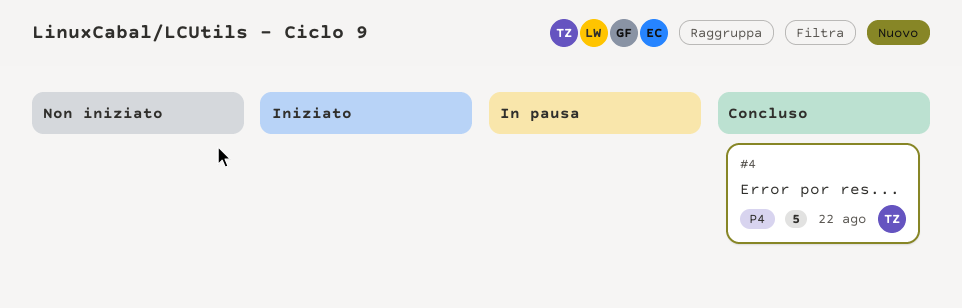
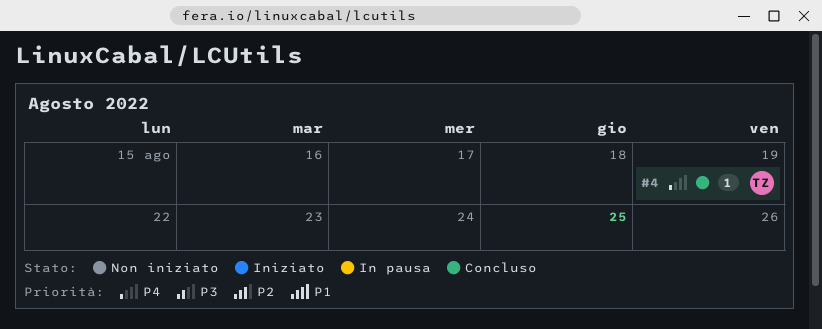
#4, estimate: 5 -> 1
#4, due: Aug 22 -> Aug 19

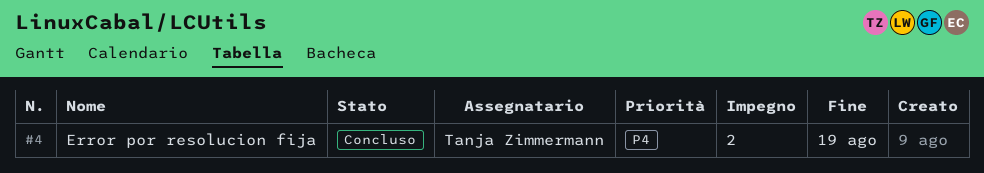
#4, estimate: 1 -> 2

